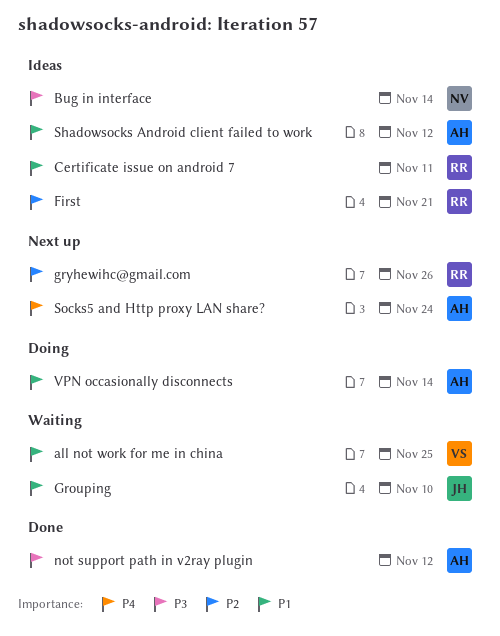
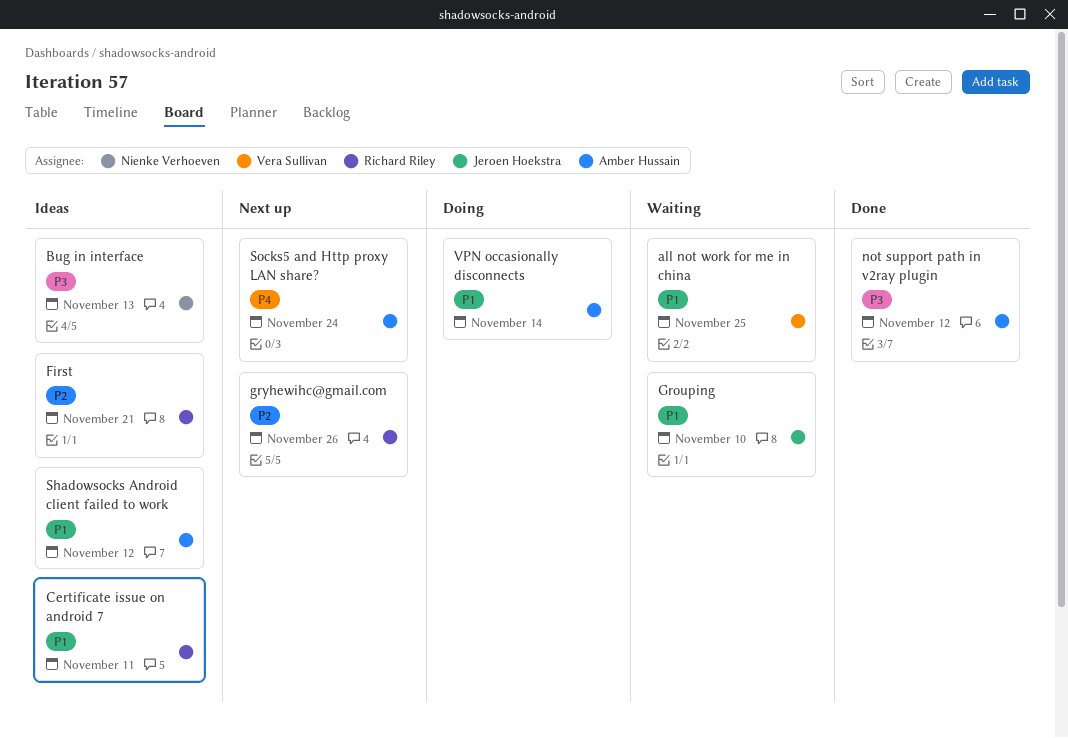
Bug in interface, due: Nov 14 -> Nov 13

